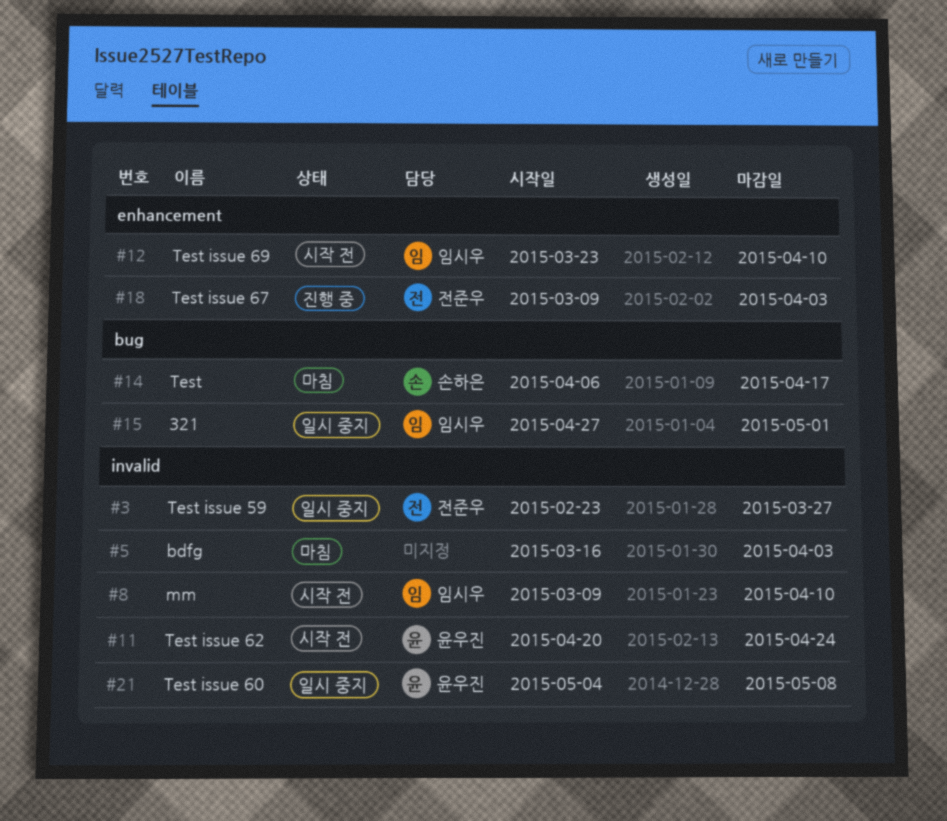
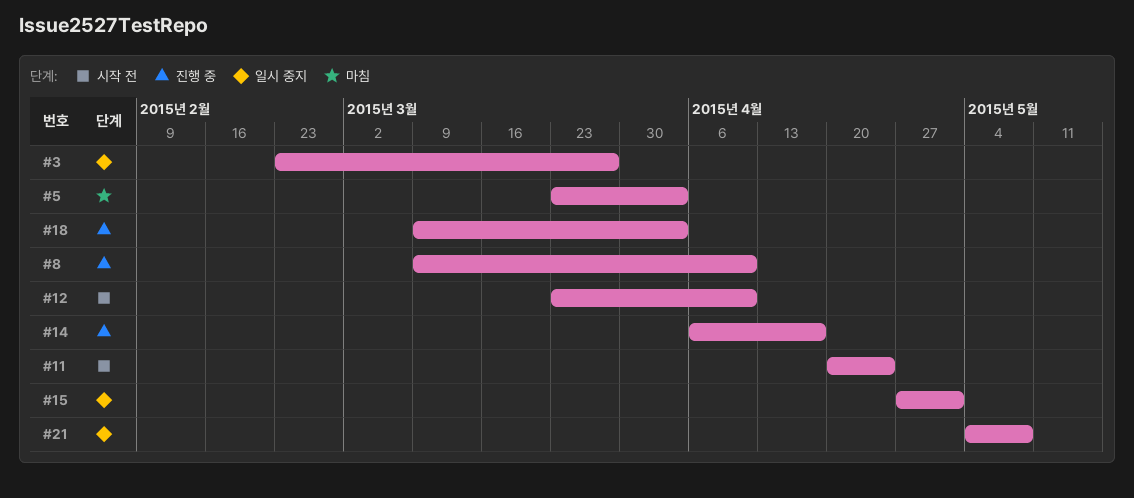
#5, start: Mar 16 -> Mar 23
#8, status: 시작 전 -> 진행 중
#14, status: 마침 -> 진행 중

